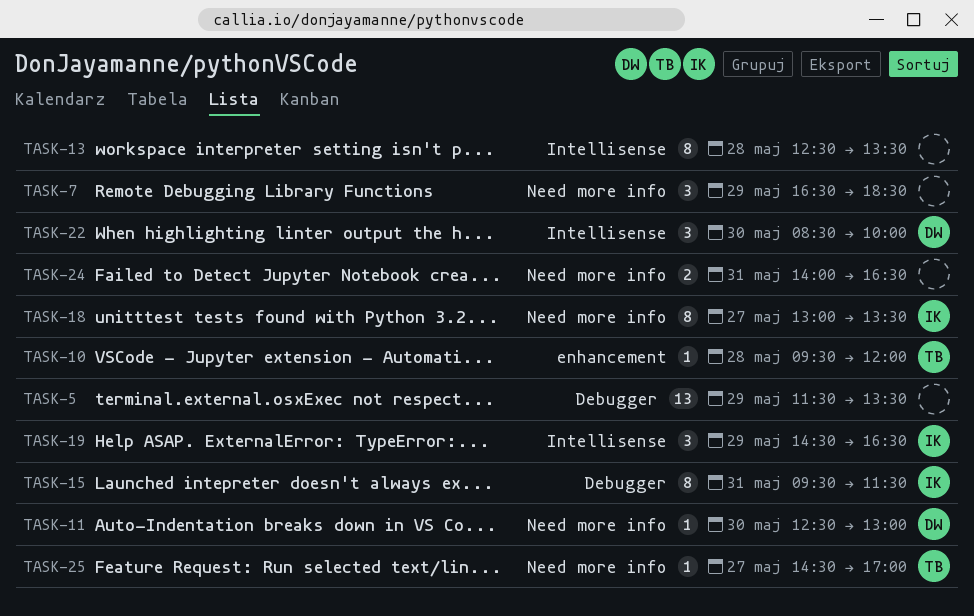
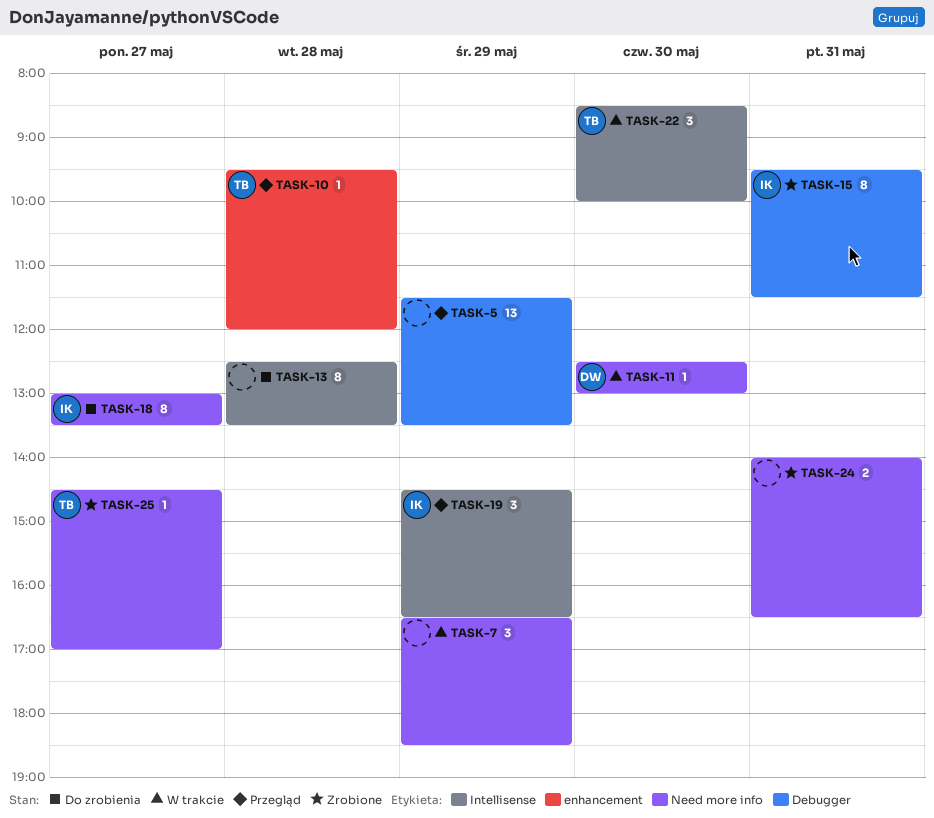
TASK-22, owner: DW -> TB

